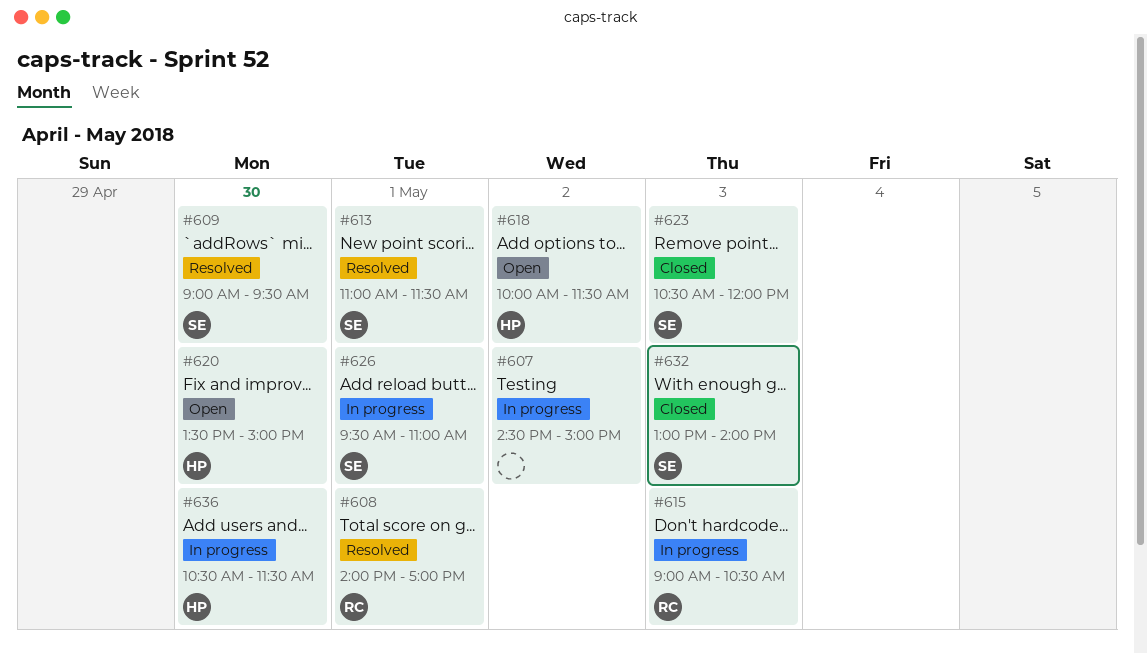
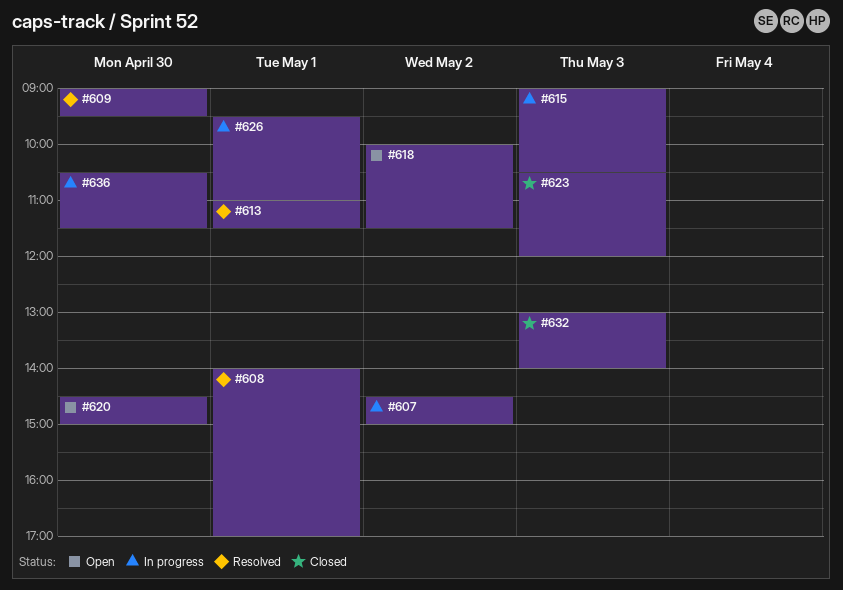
#620, begins: 13:30 -> 14:30

